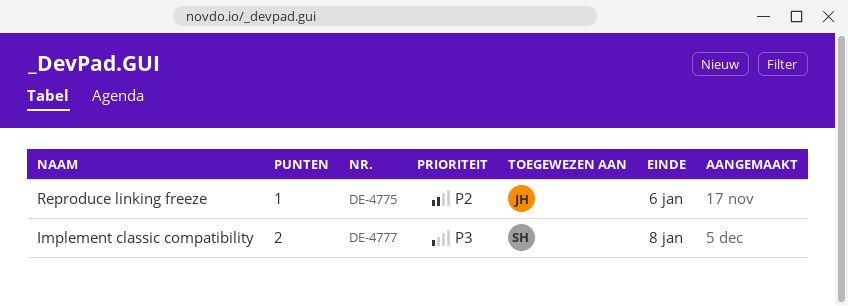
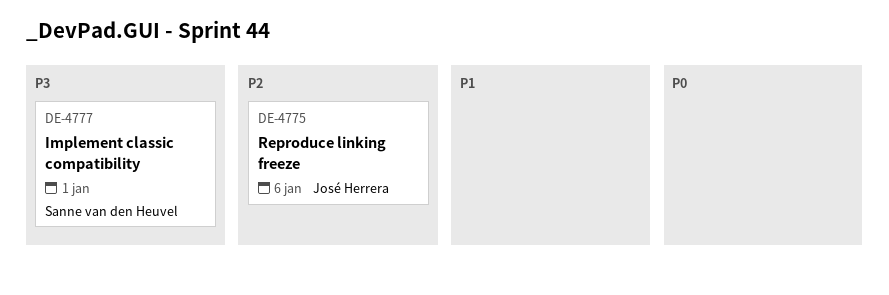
DE-4777, due: Jan 8 -> Jan 1

